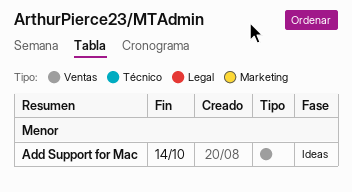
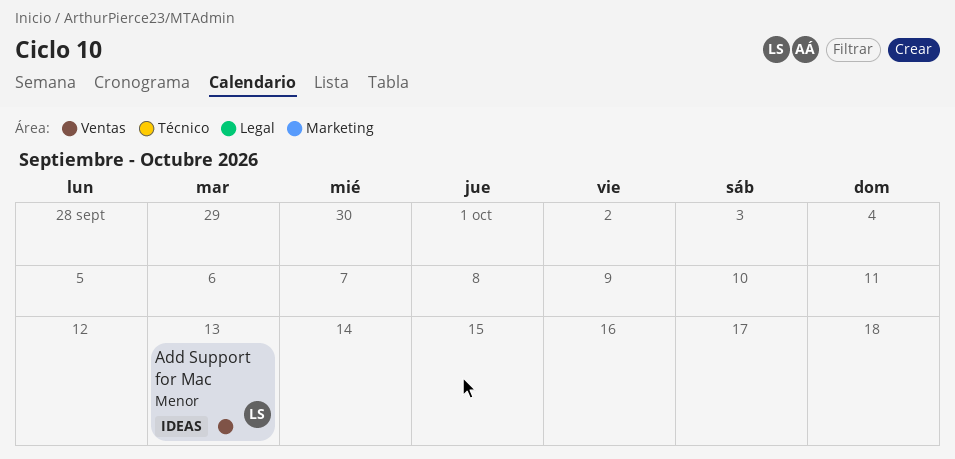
Add Support for Mac, due: Oct 14 -> Oct 13

